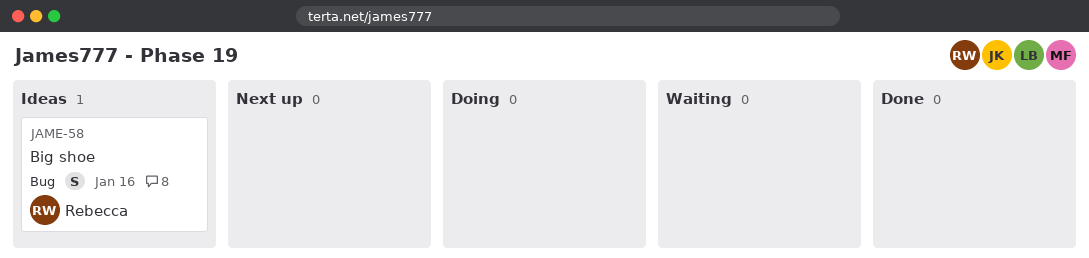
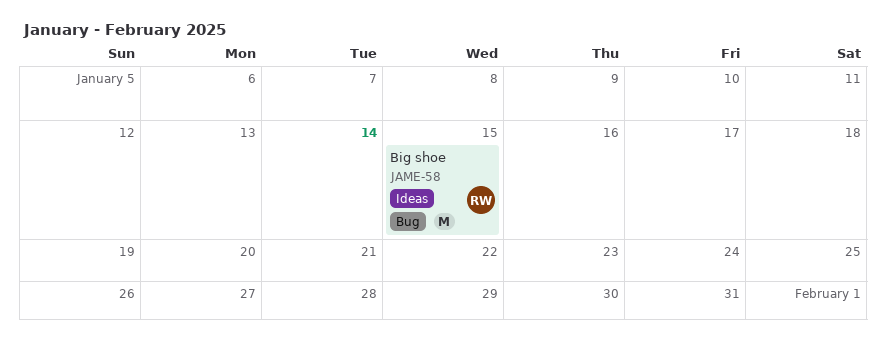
JAME-58, estimate: S -> M
JAME-58, due: Jan 16 -> Jan 15

